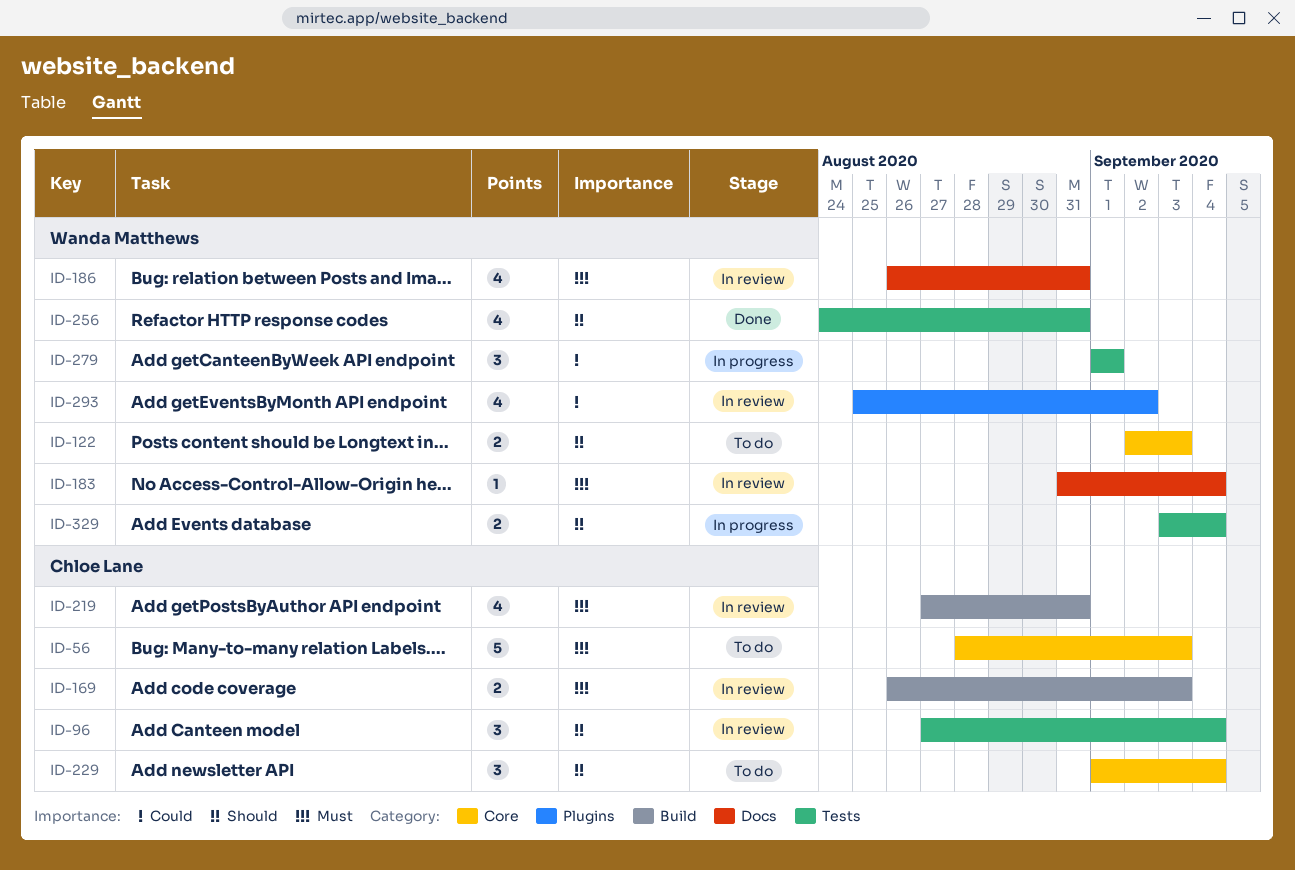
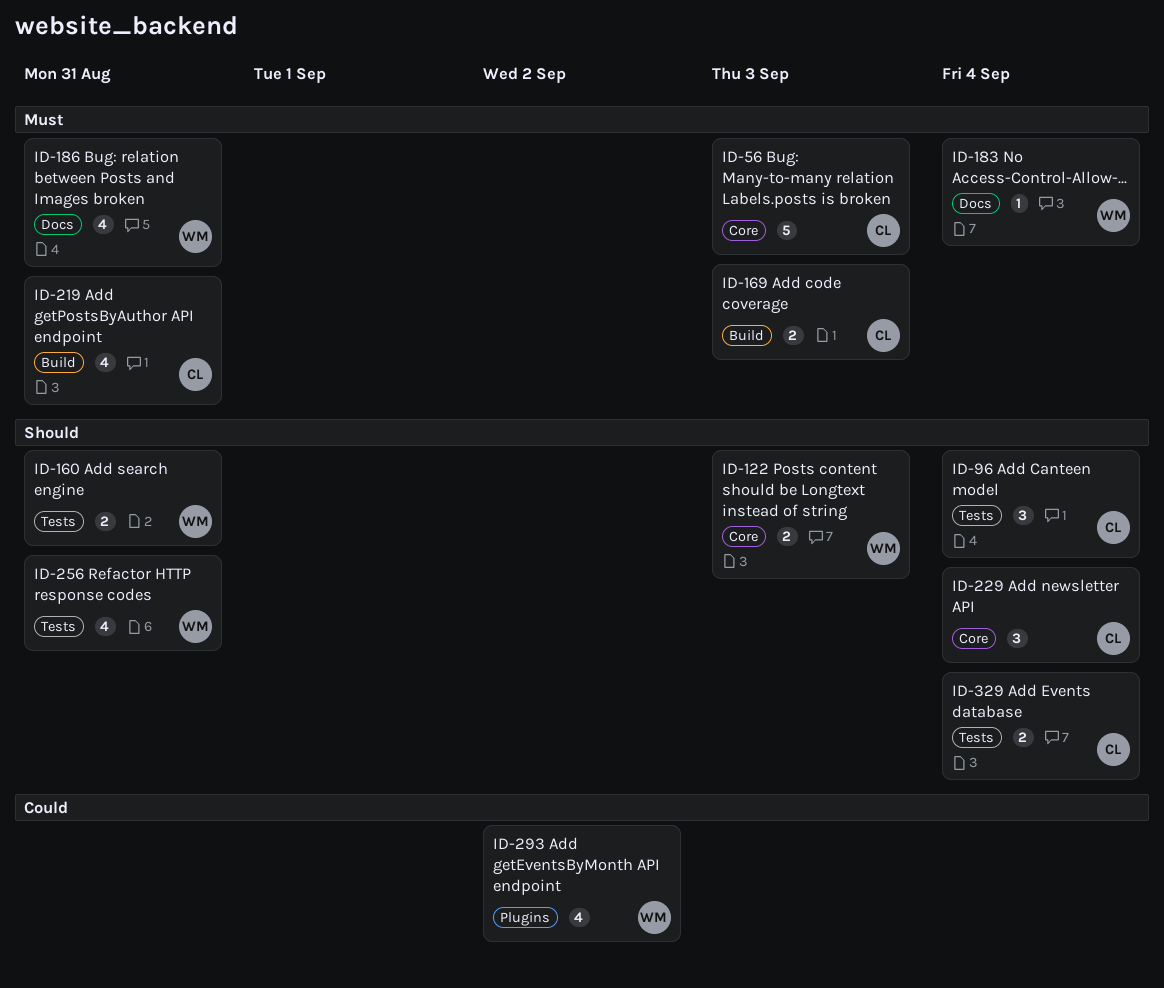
ID-160: none -> present
ID-279: present -> none
ID-329, owner: Wanda Matthews -> Chloe Lane

